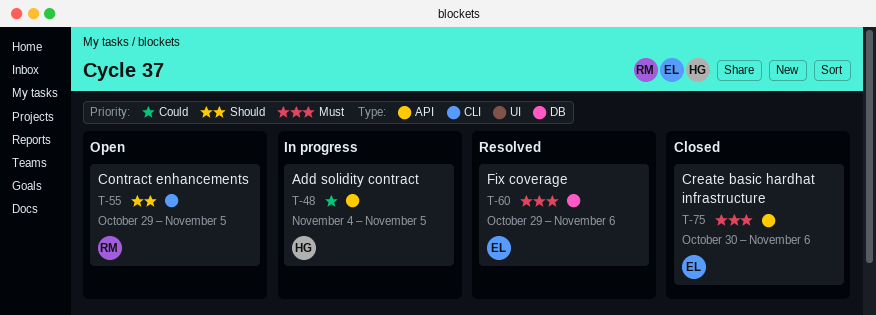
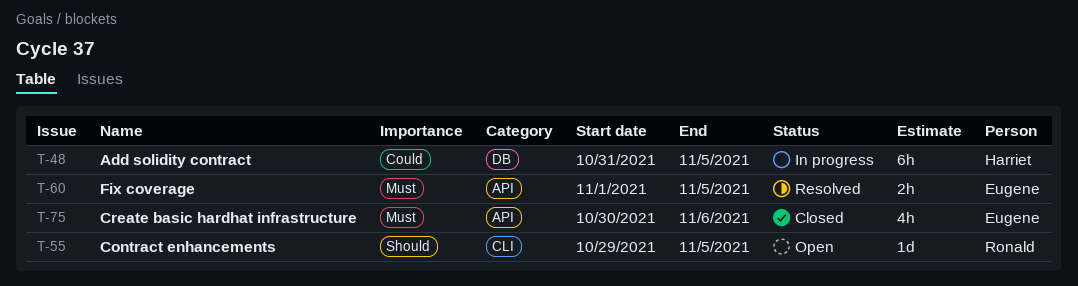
T-48, label: API -> DB
T-48, start: Nov 4 -> Oct 31
T-60, label: DB -> API
T-60, start: Oct 29 -> Nov 1
T-60, due: Nov 6 -> Nov 5

